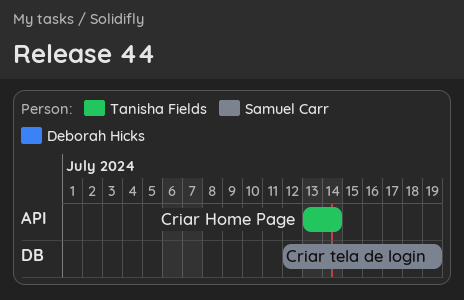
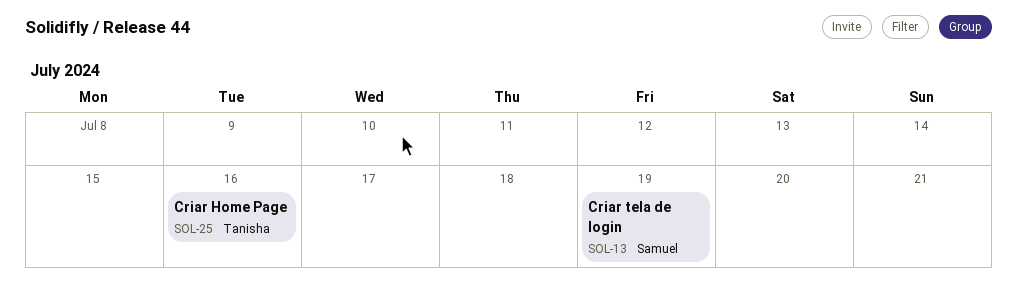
Criar Home Page, due: Jul 14 -> Jul 16

